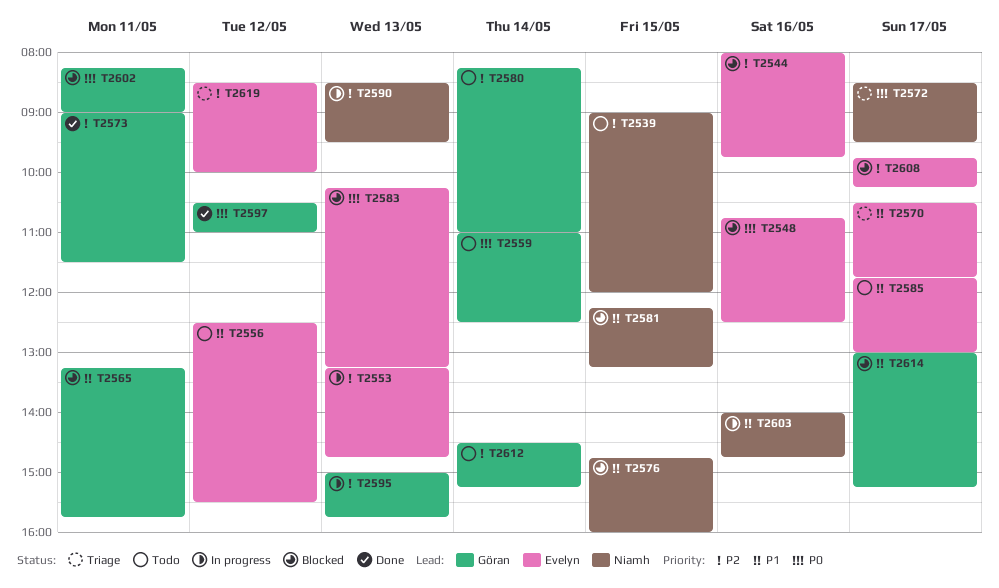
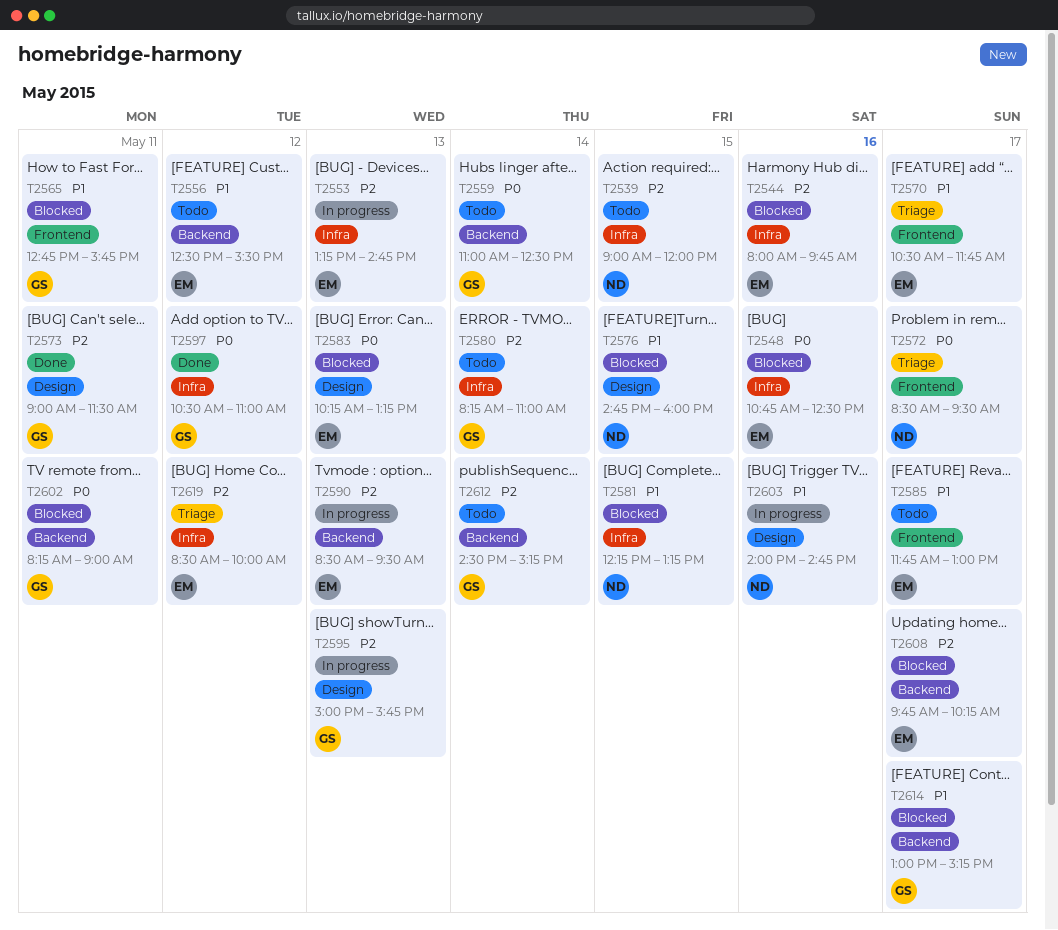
T2565, begins: 13:15 -> 12:45
T2590, owner: Niamh -> Evelyn

